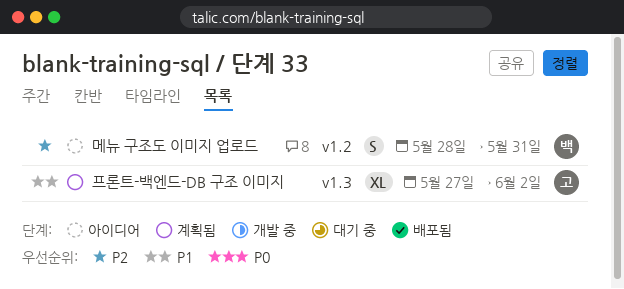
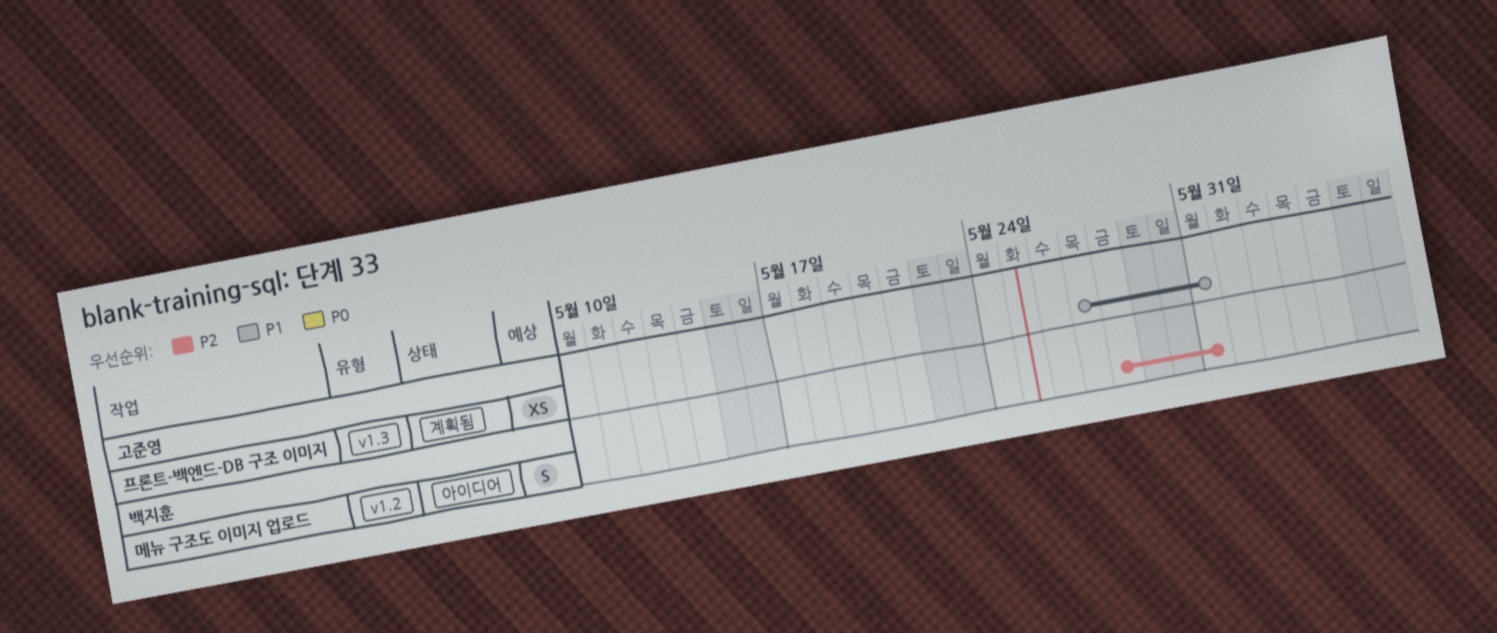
프론트-백엔드-DB 구조 이미지, estimate: XL -> XS
프론트-백엔드-DB 구조 이미지, due: Jun 2 -> May 31

